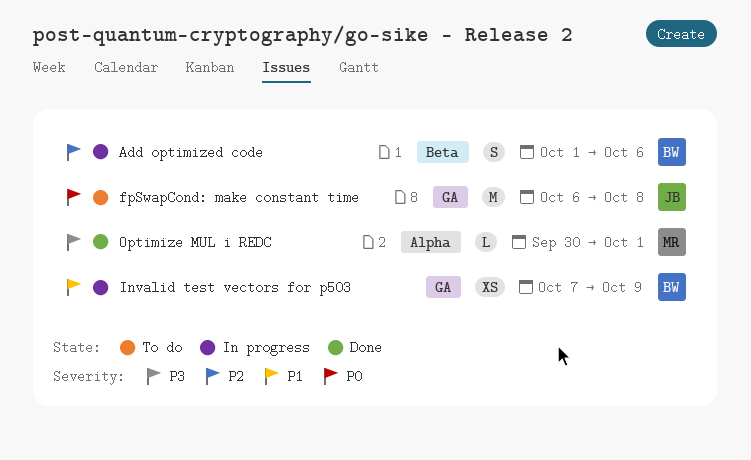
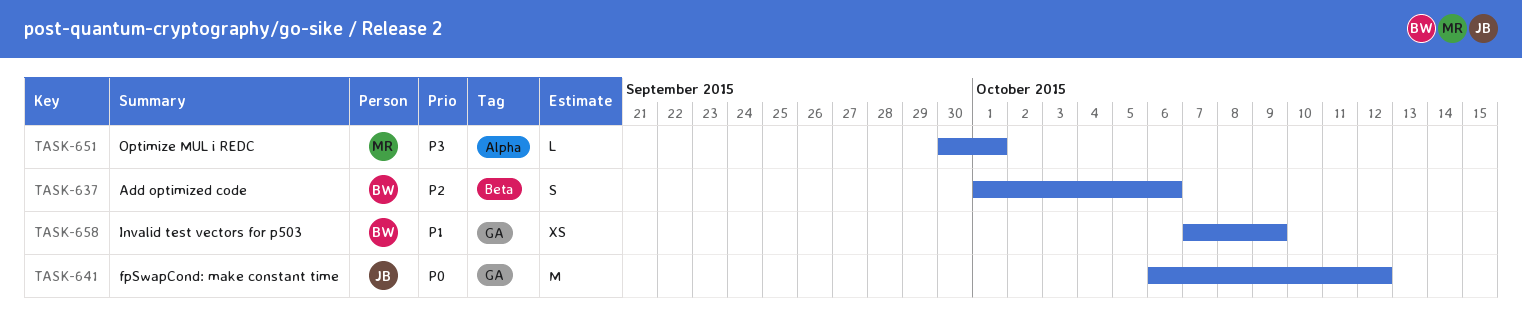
fpSwapCond: make constant time, due: Oct 8 -> Oct 12

